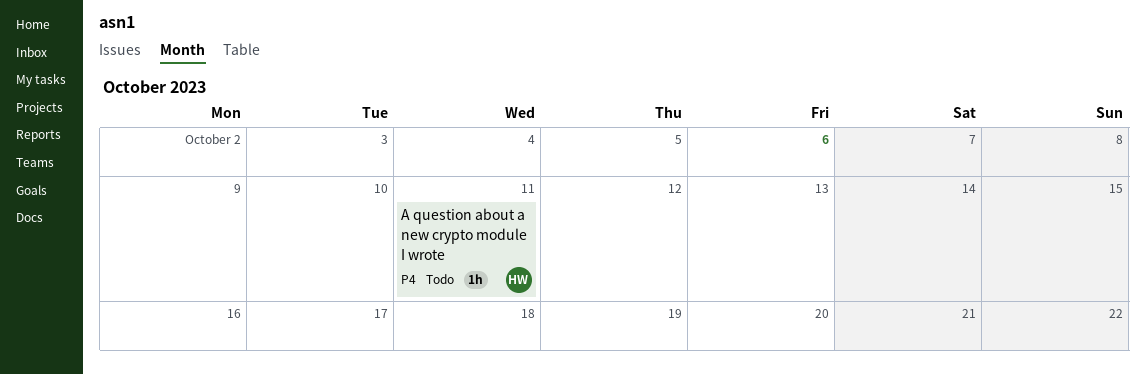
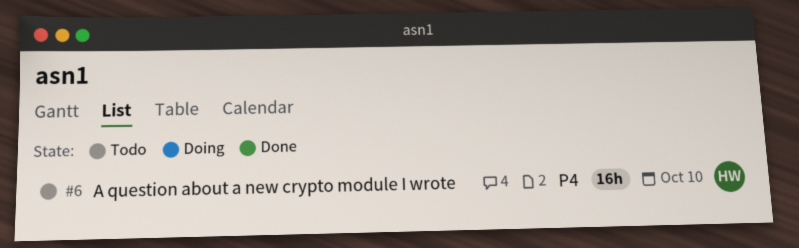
A question about a new crypto module I wrote, estimate: 1h -> 16h
A question about a new crypto module I wrote, due: Oct 11 -> Oct 10

